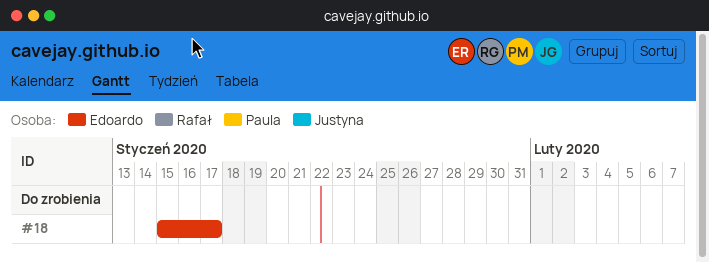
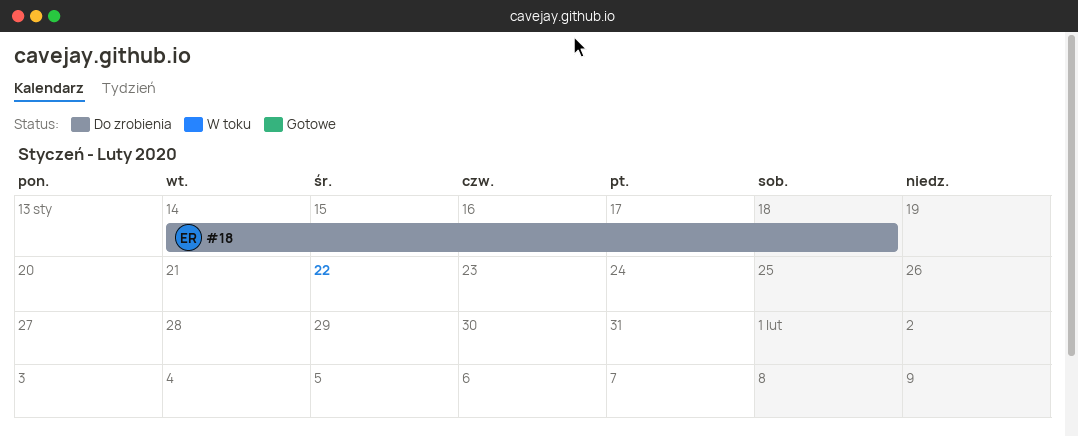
#18, start: Jan 15 -> Jan 14
#18, due: Jan 17 -> Jan 18

